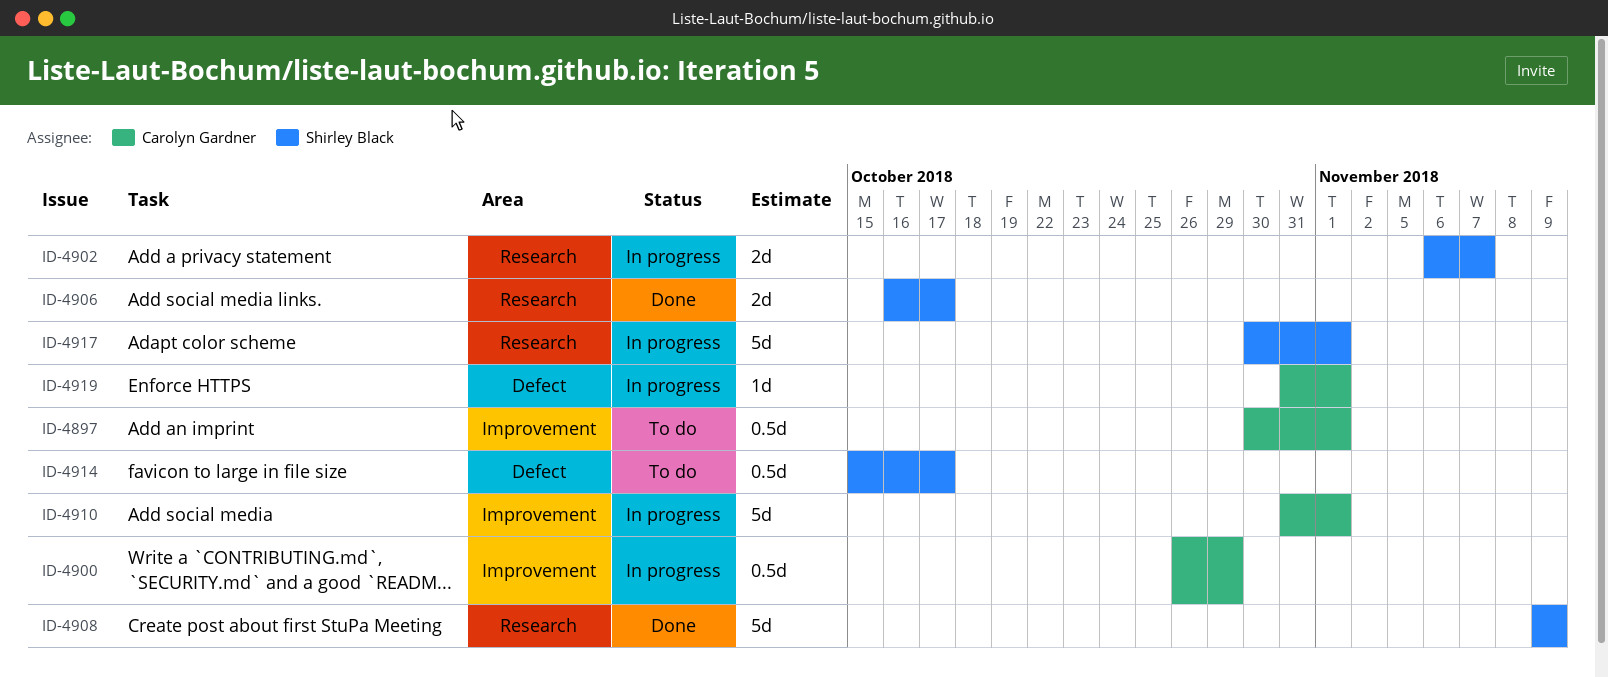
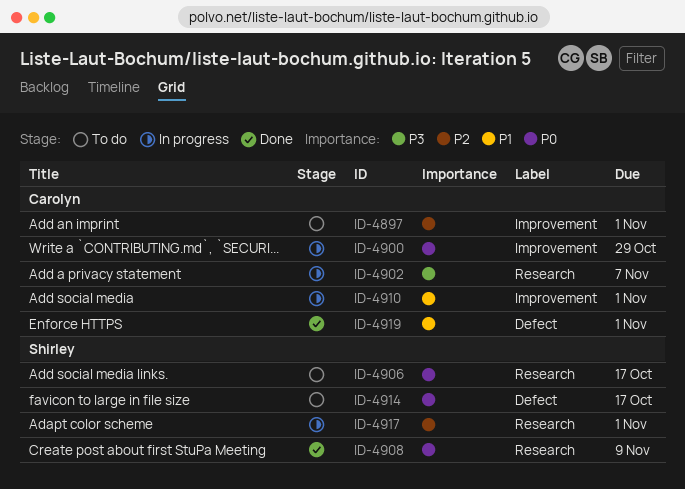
ID-4902, owner: Shirley Black -> Carolyn Gardner
ID-4906, status: Done -> To do
ID-4919, status: In progress -> Done

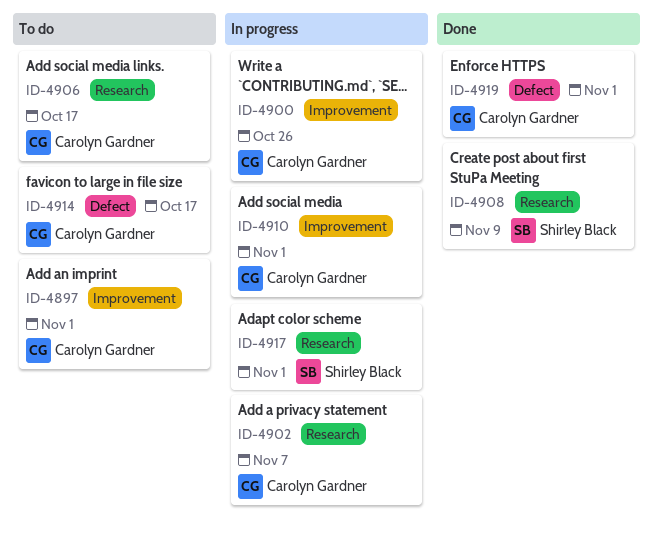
ID-4900, due: Oct 29 -> Oct 26
ID-4906, owner: Shirley Black -> Carolyn Gardner
ID-4914, owner: Shirley Black -> Carolyn Gardner

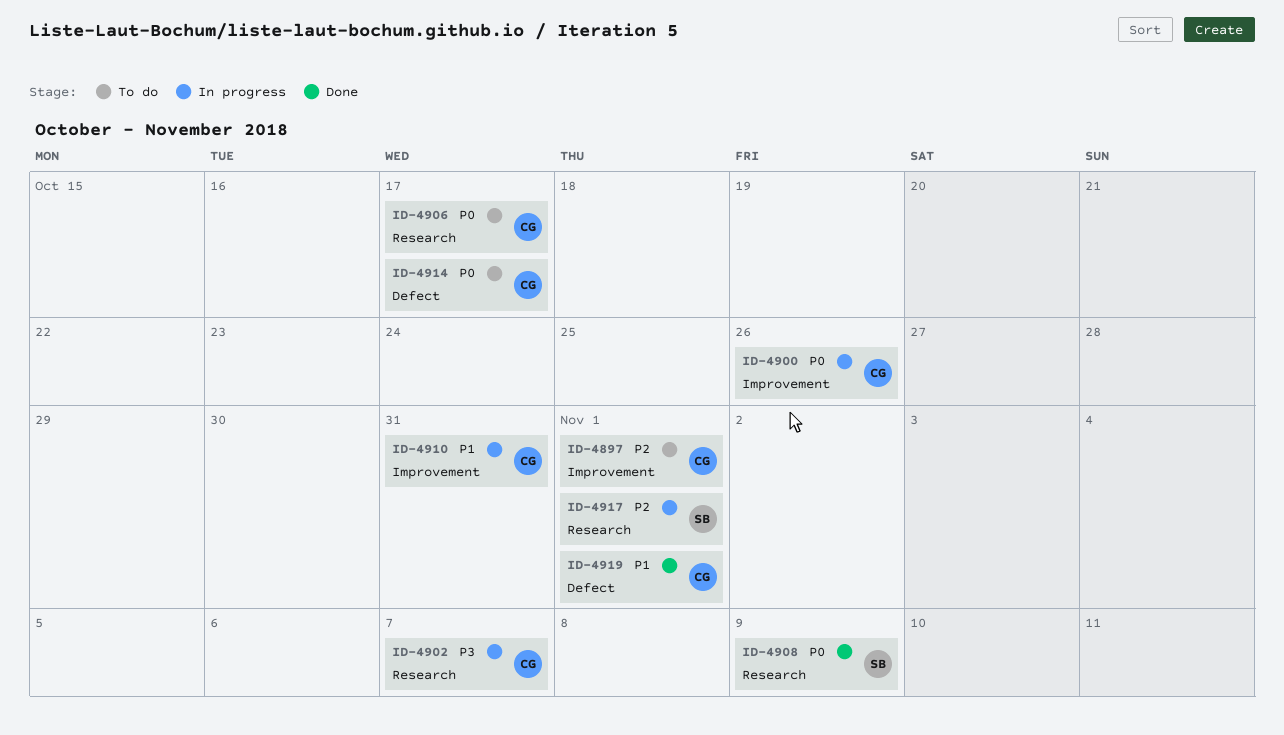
ID-4910, due: Nov 1 -> Oct 31

